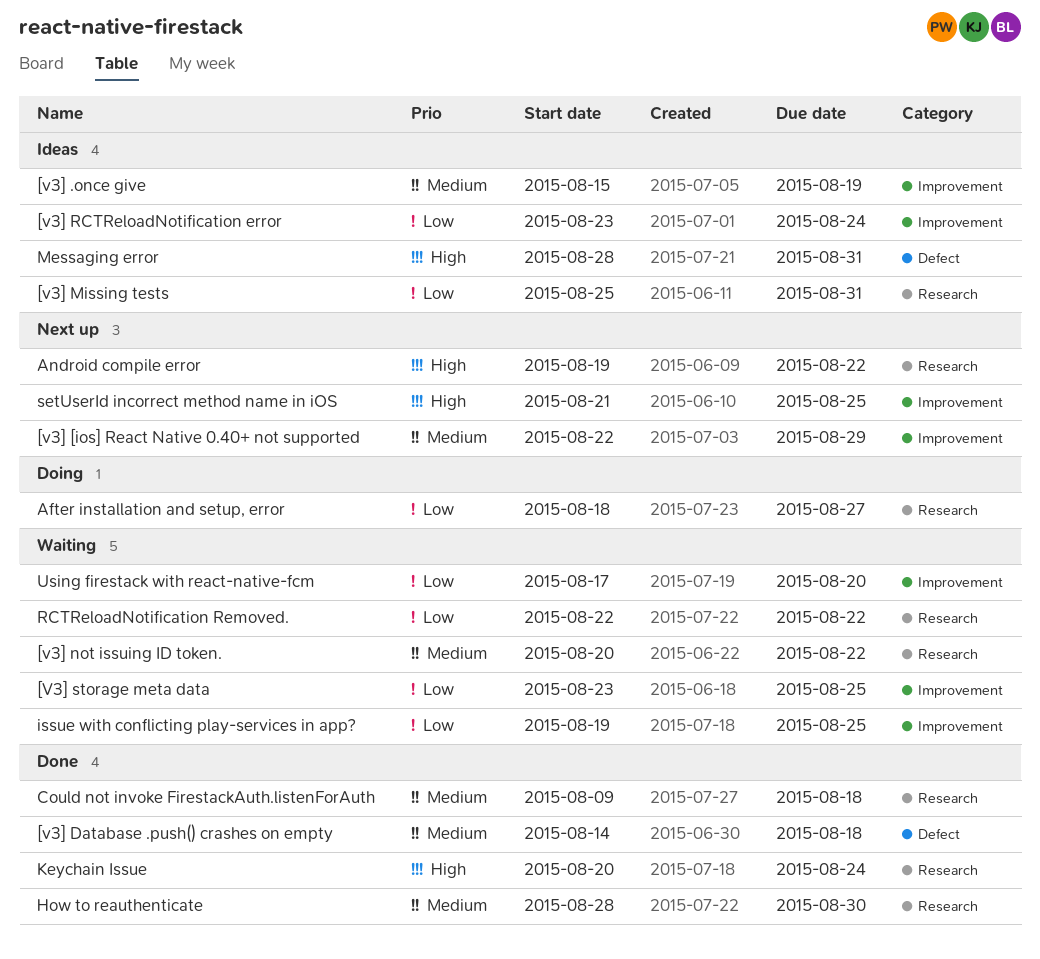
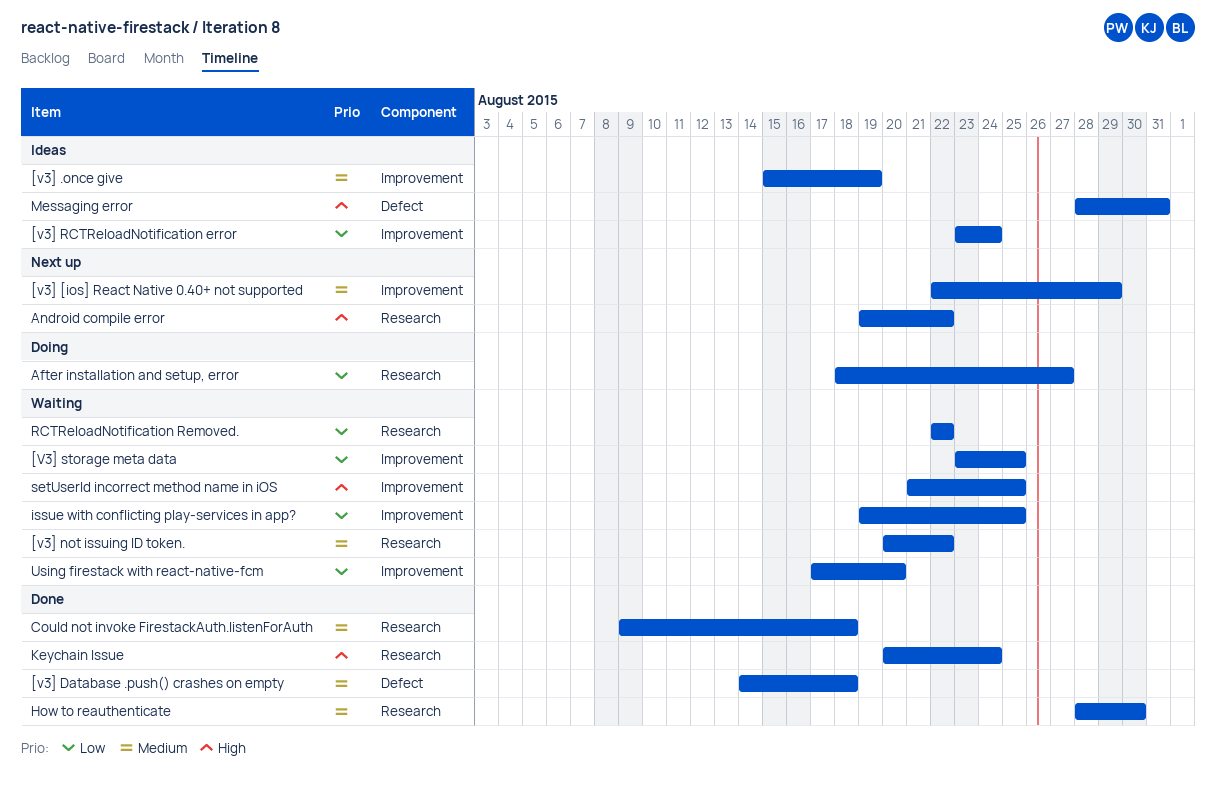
[v3] Missing tests: present -> none
setUserId incorrect method name in iOS, status: Next up -> Waiting

